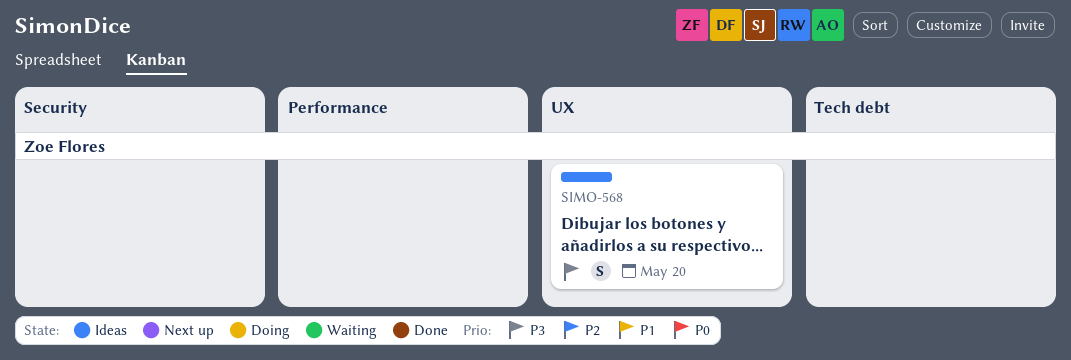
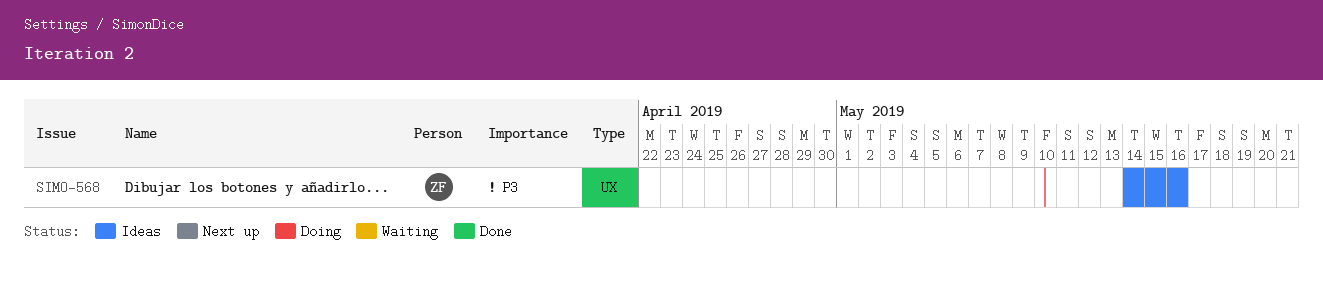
SIMO-568, due: May 20 -> May 16

